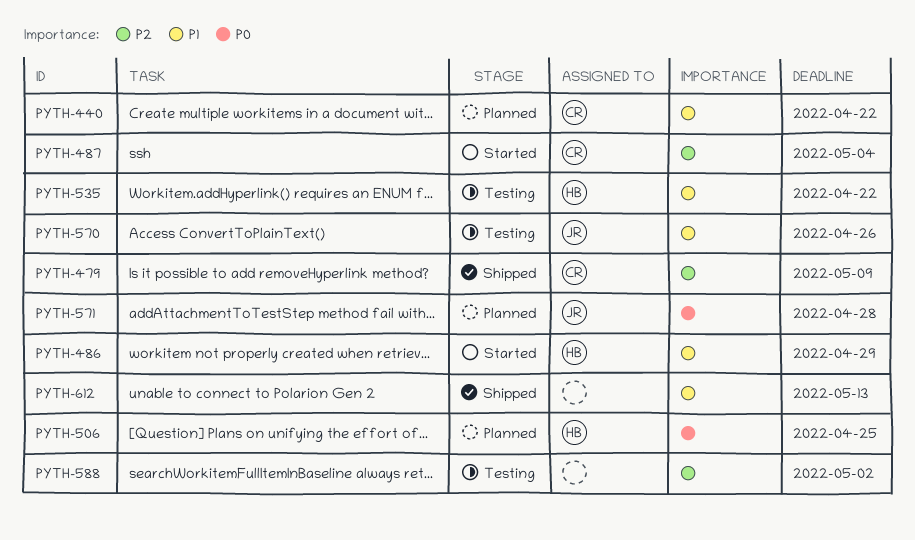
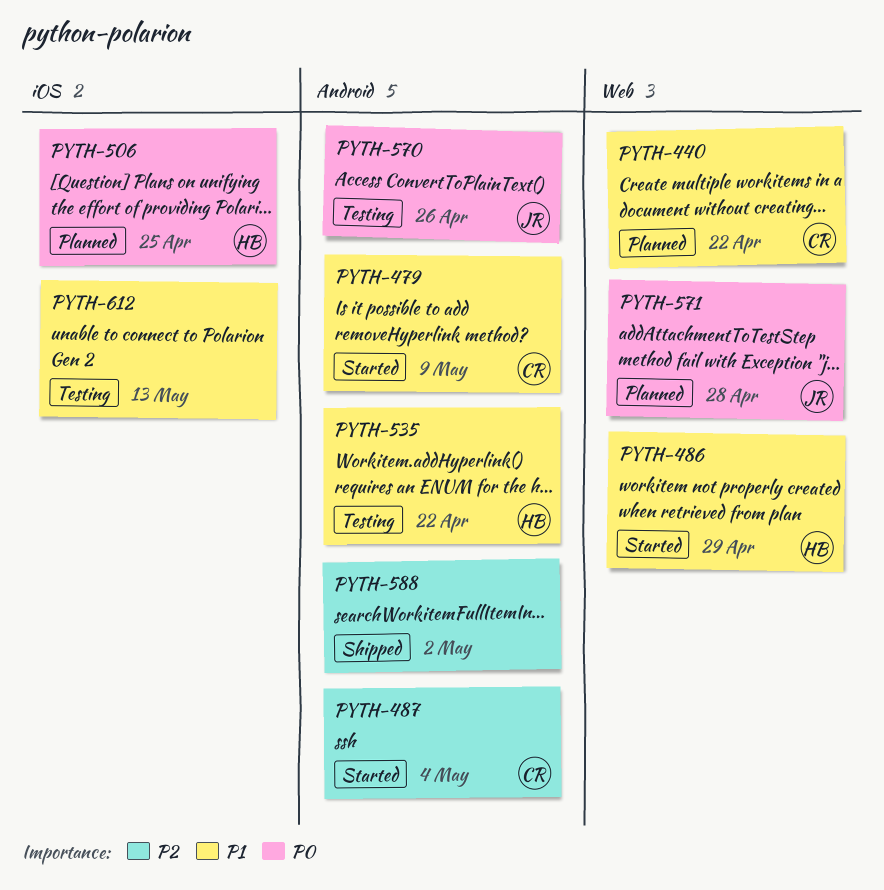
PYTH-479, status: Shipped -> Started
PYTH-479, priority: P2 -> P1
PYTH-570, priority: P1 -> P0
PYTH-588, status: Testing -> Shipped
PYTH-612, status: Shipped -> Testing

